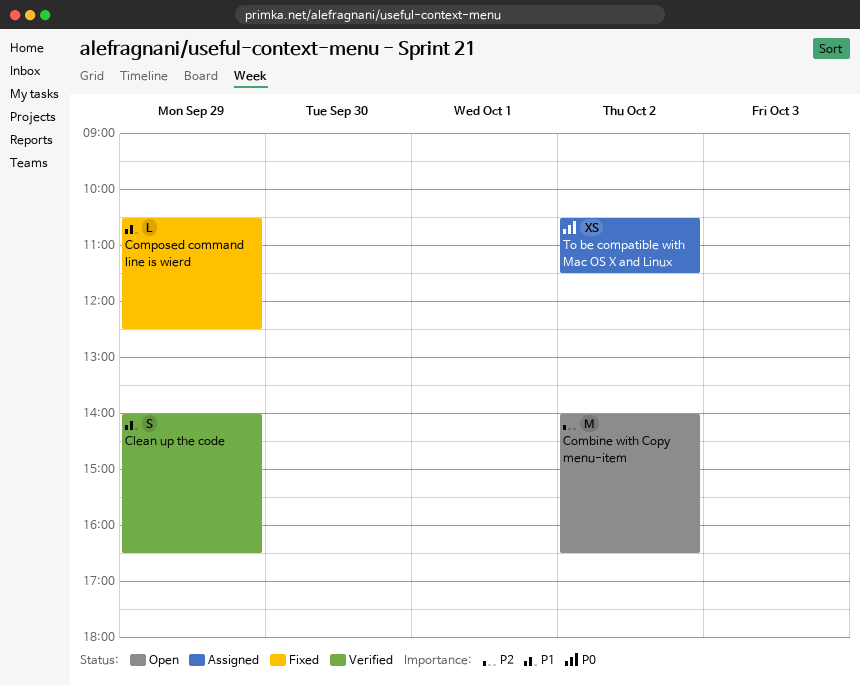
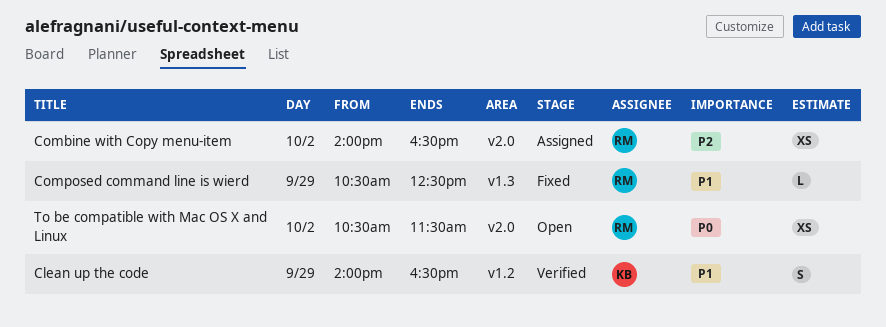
Combine with Copy menu-item, status: Open -> Assigned
Combine with Copy menu-item, estimate: M -> XS
To be compatible with Mac OS X and Linux, status: Assigned -> Open

